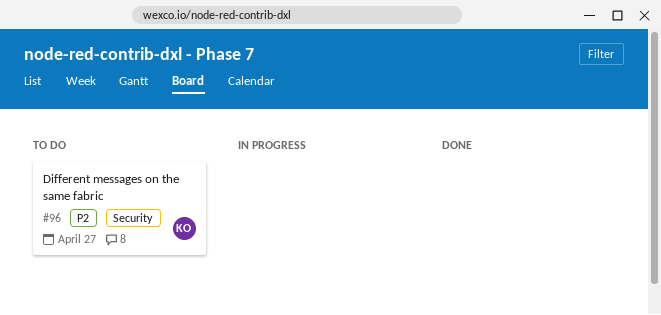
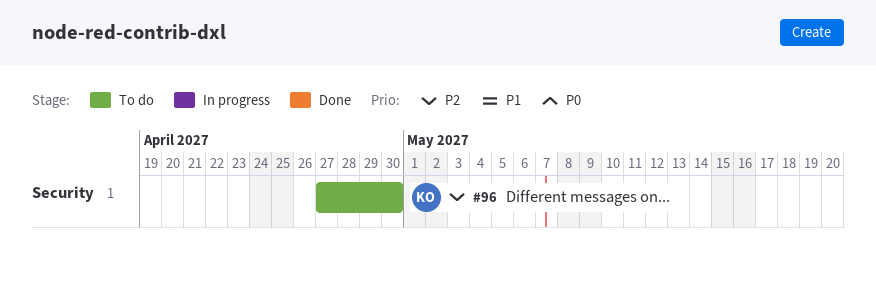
#96, due: Apr 27 -> Apr 30

